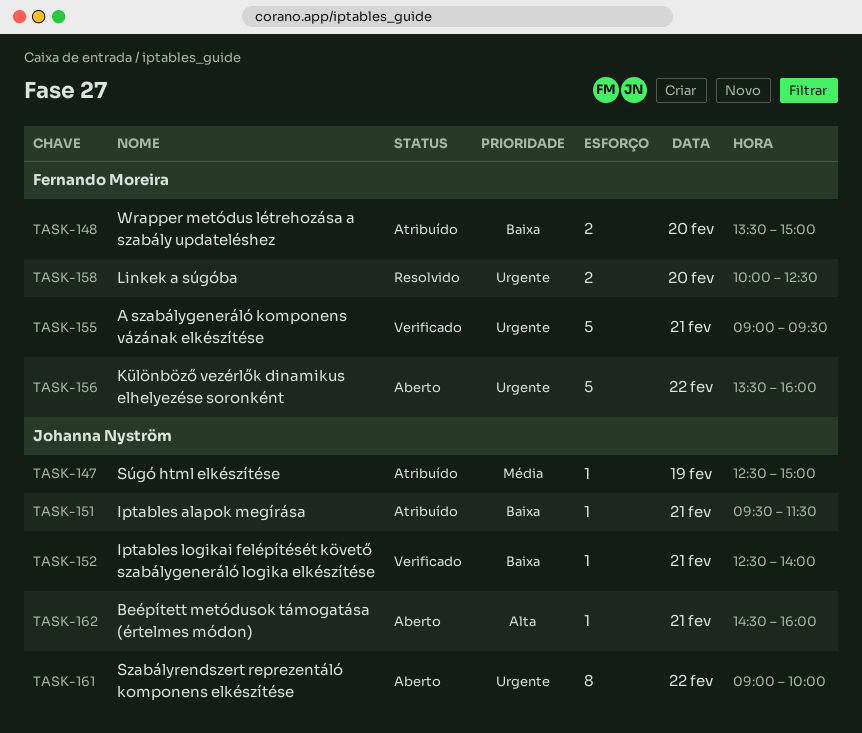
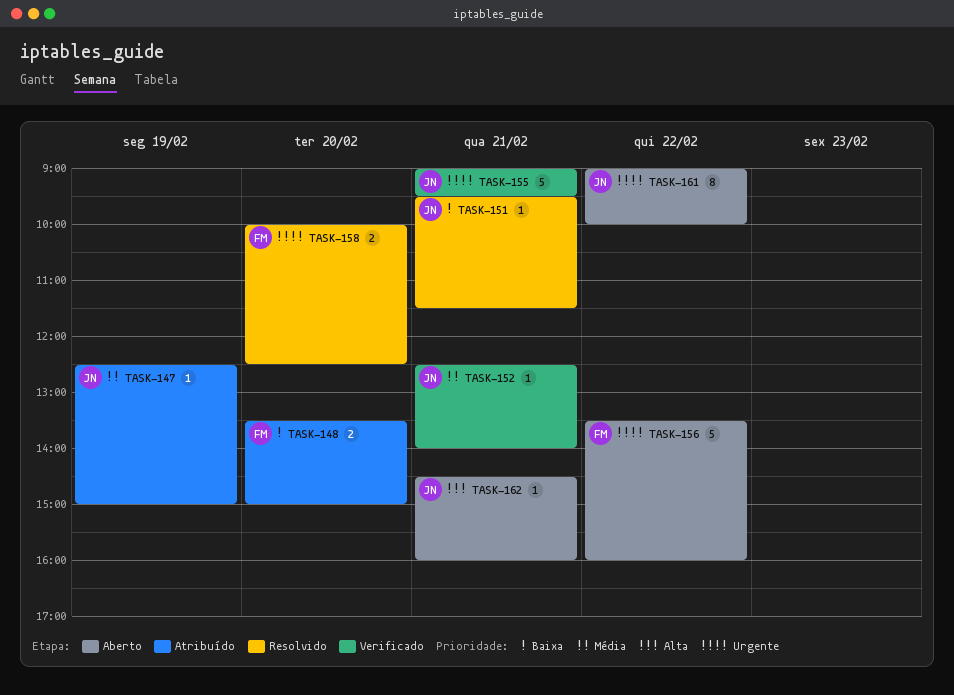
TASK-151, status: Atribuído -> Resolvido
TASK-152, priority: Baixa -> Média
TASK-155, owner: Fernando Moreira -> Johanna Nyström

